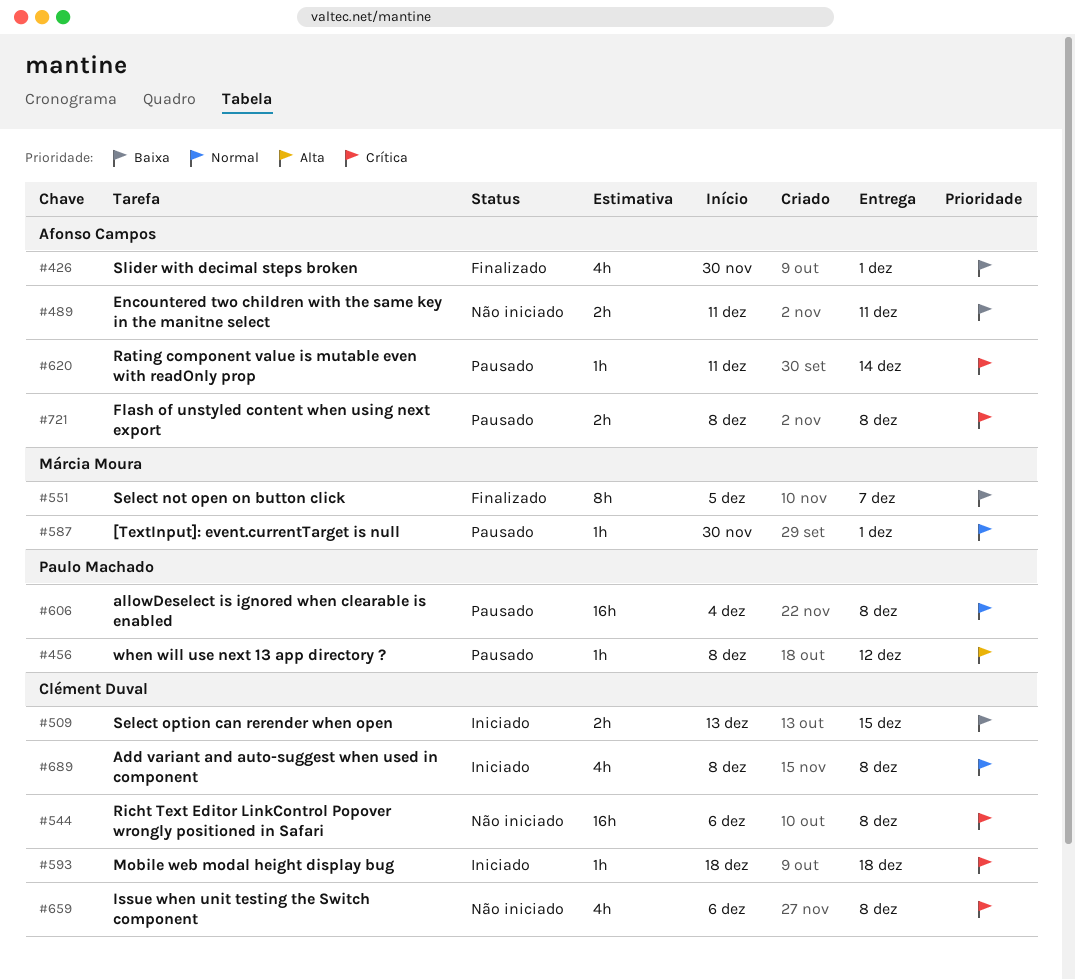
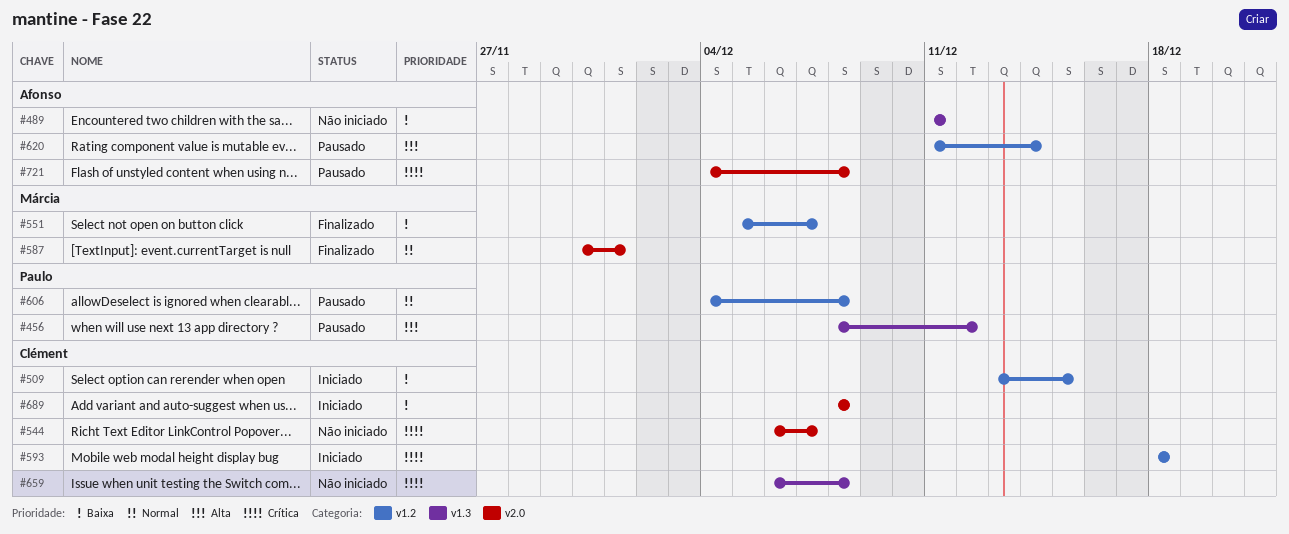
#426: present -> none
#544, due: Dec 8 -> Dec 7
#587, status: Pausado -> Finalizado
#620, priority: Crítica -> Alta
#689, priority: Normal -> Baixa
#721, start: Dec 8 -> Dec 4

